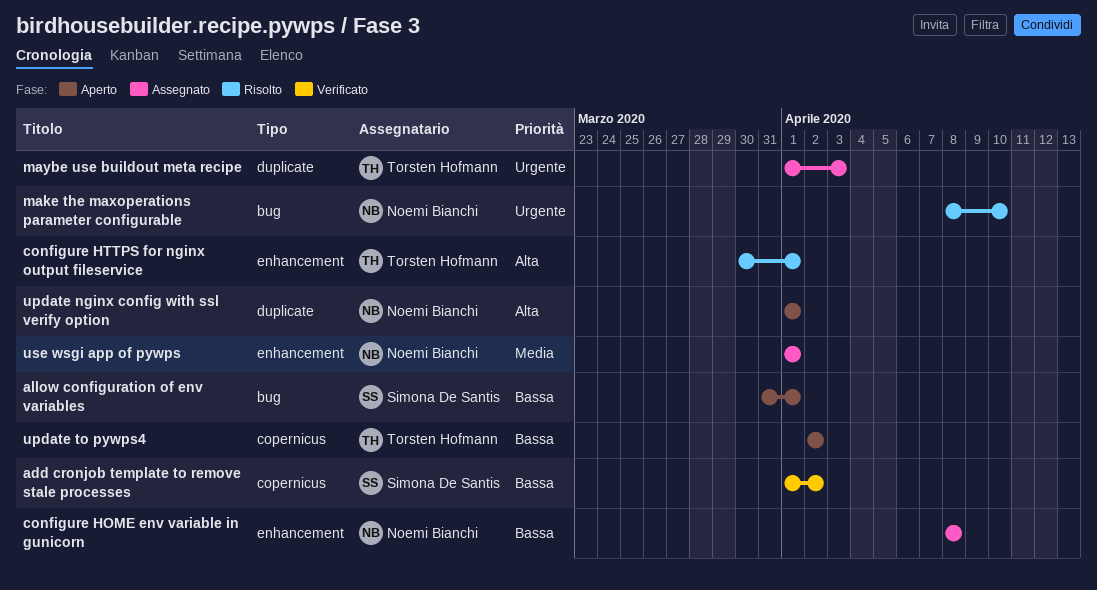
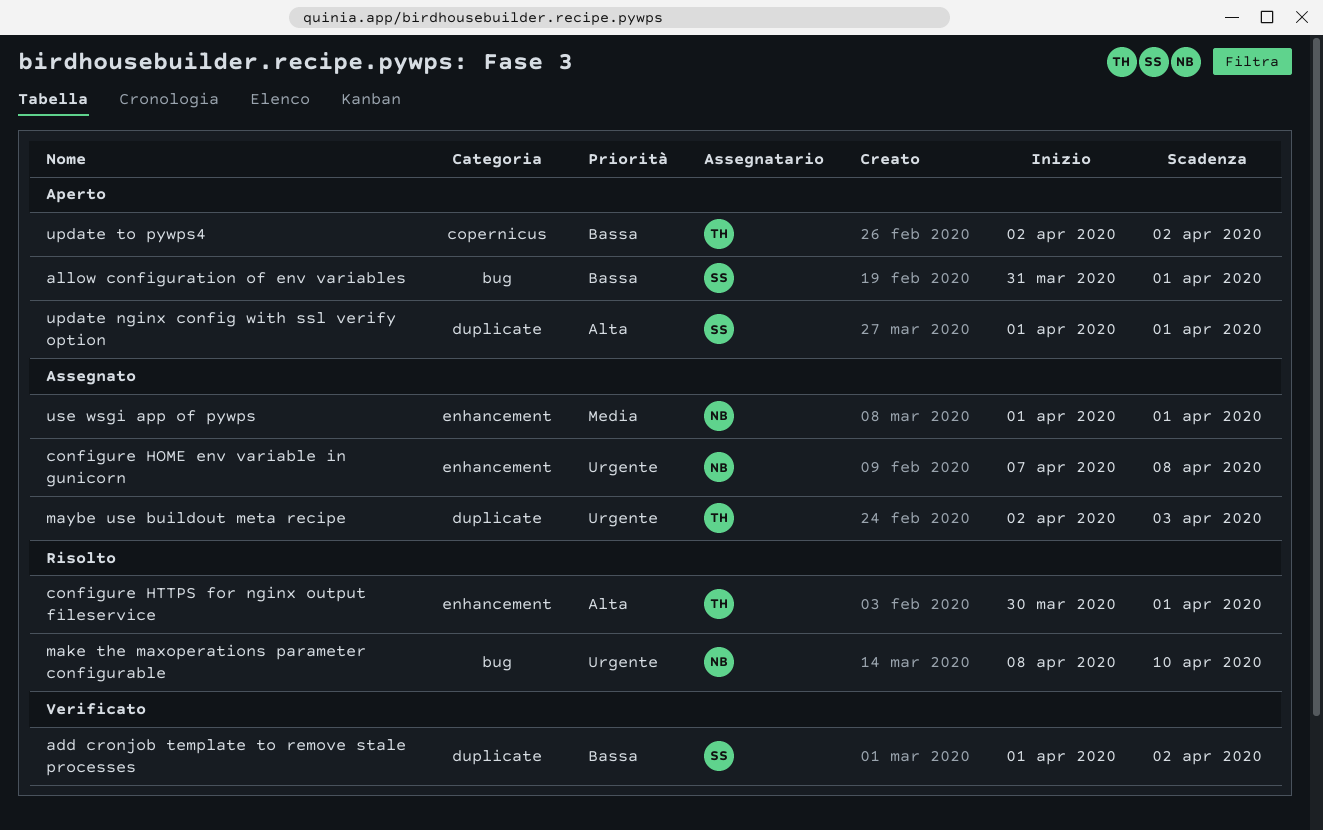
add cronjob template to remove stale processes, label: copernicus -> duplicate
configure HOME env variable in gunicorn, priority: Bassa -> Urgente
configure HOME env variable in gunicorn, start: Apr 8 -> Apr 7
maybe use buildout meta recipe, start: Apr 1 -> Apr 2
update nginx config with ssl verify option, owner: Noemi Bianchi -> Simona De Santis

